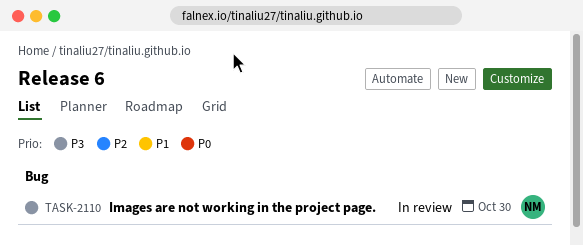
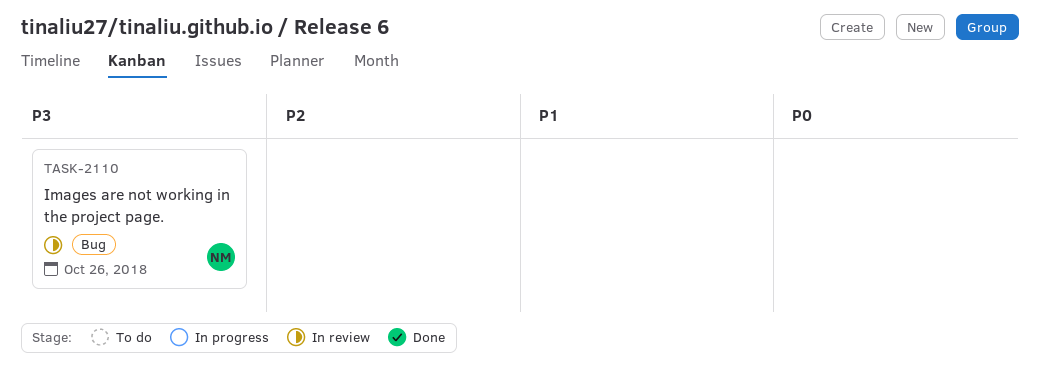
TASK-2110, due: Oct 30 -> Oct 26

